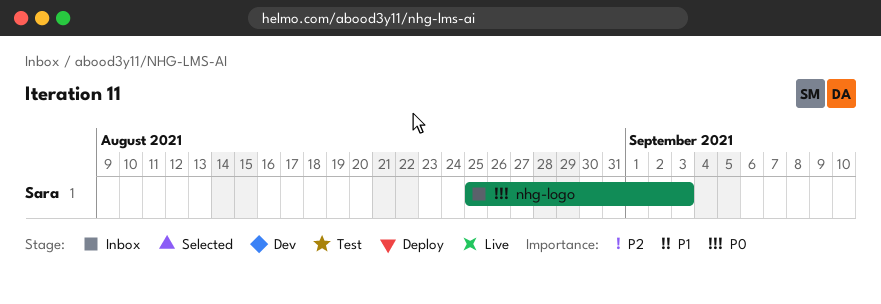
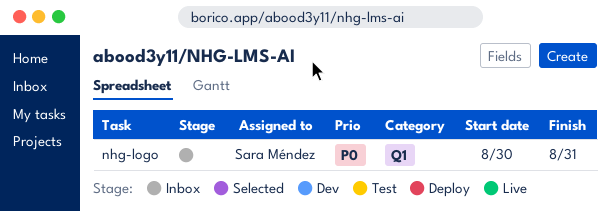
nhg-logo, start: Aug 25 -> Aug 30
nhg-logo, due: Sep 3 -> Aug 31

